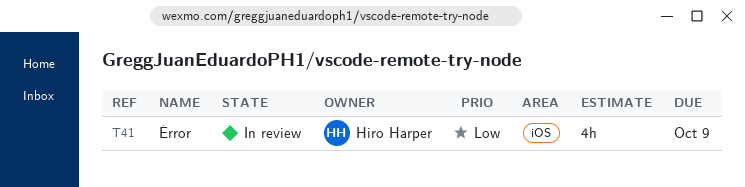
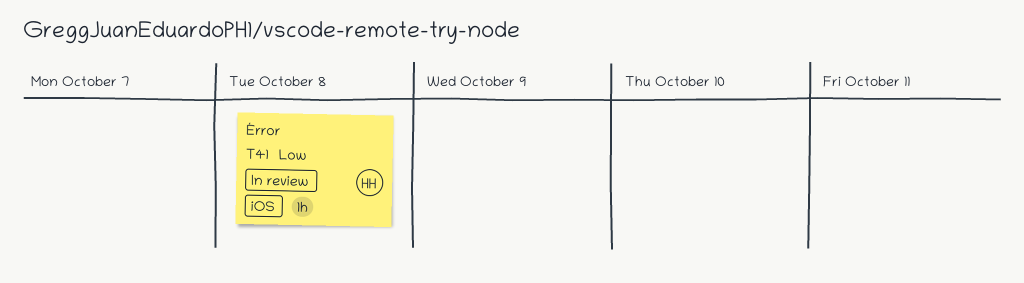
T41, estimate: 4h -> 1h
T41, due: Oct 9 -> Oct 8

